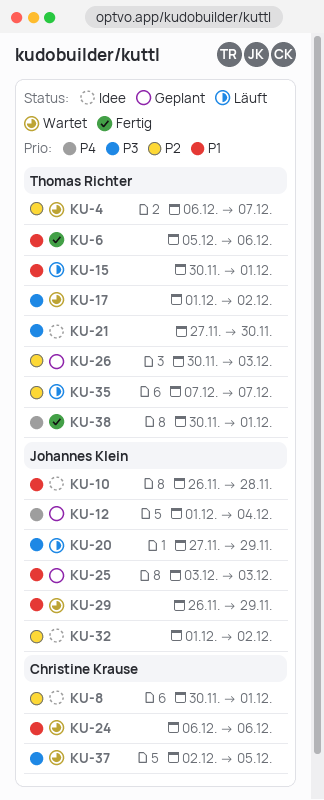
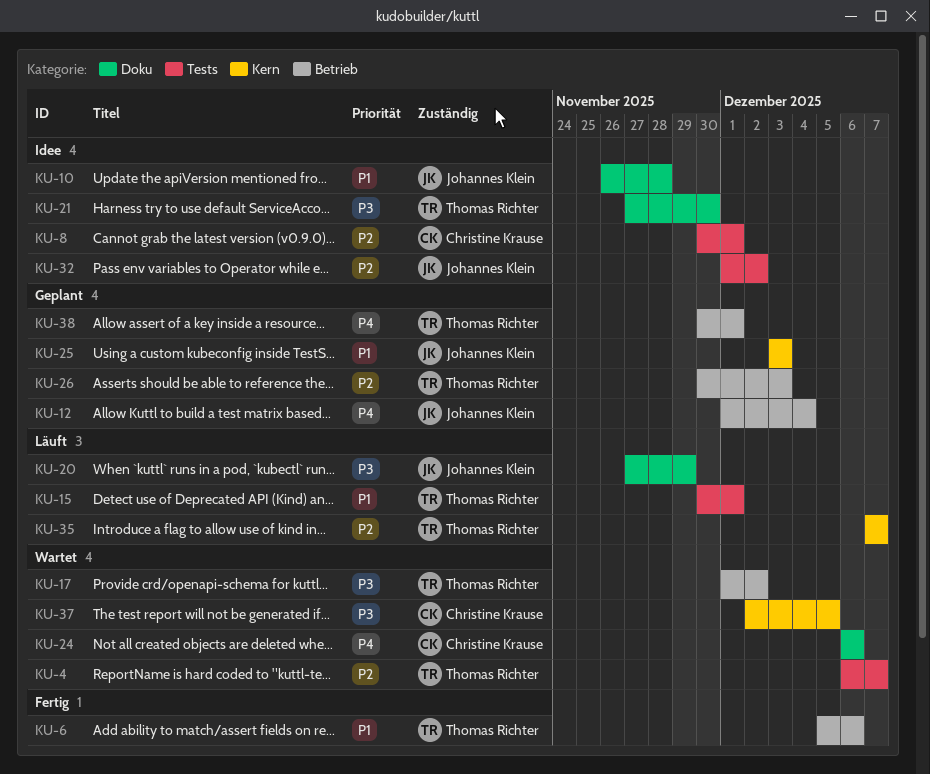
KU-24, priority: P1 -> P4
KU-29: present -> none
KU-38, status: Fertig -> Geplant

